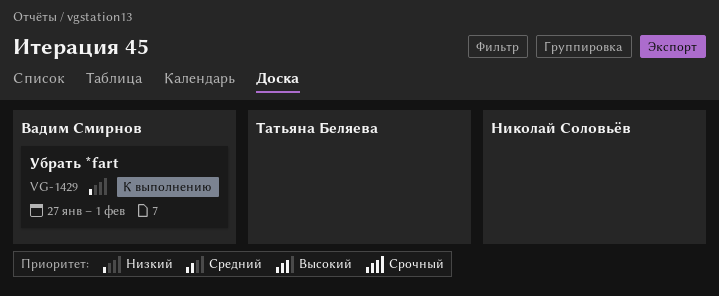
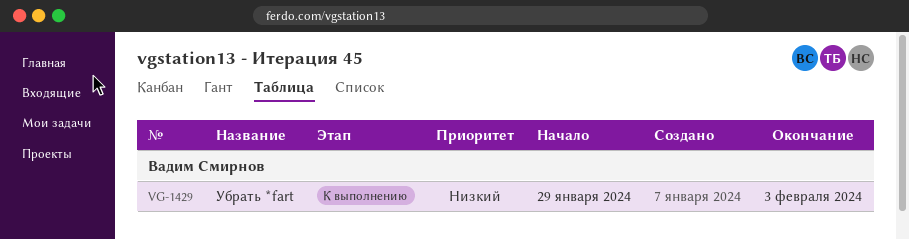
VG-1429, start: Jan 27 -> Jan 29
VG-1429, due: Feb 1 -> Feb 3

